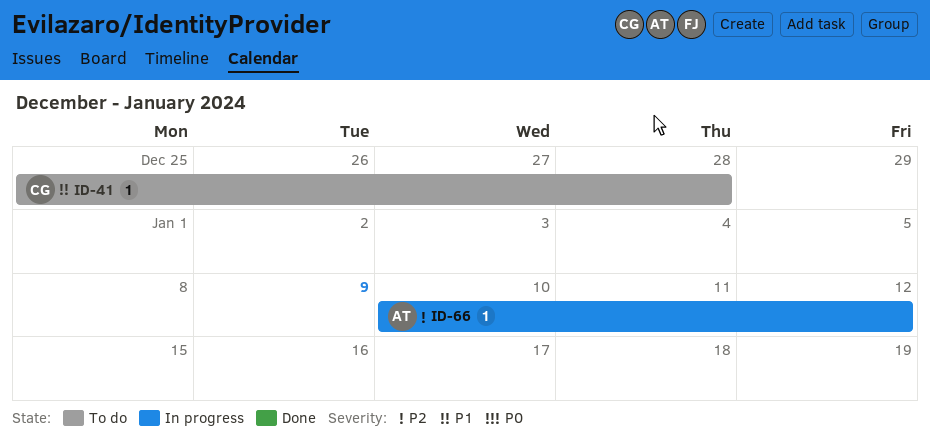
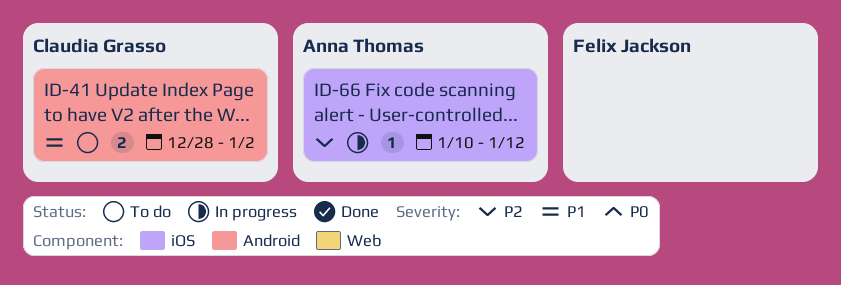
ID-41, estimate: 1 -> 2
ID-41, start: Dec 25 -> Dec 28
ID-41, due: Dec 28 -> Jan 2

